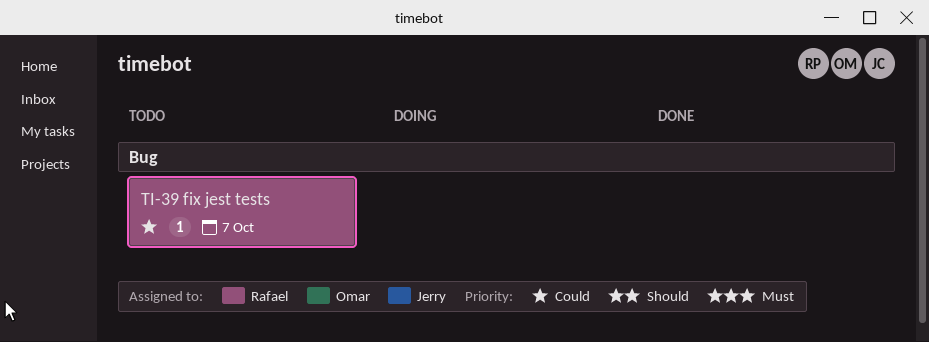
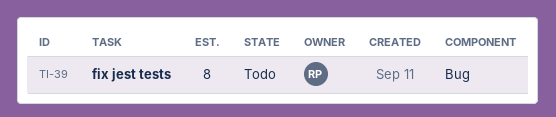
TI-39, estimate: 1 -> 8

